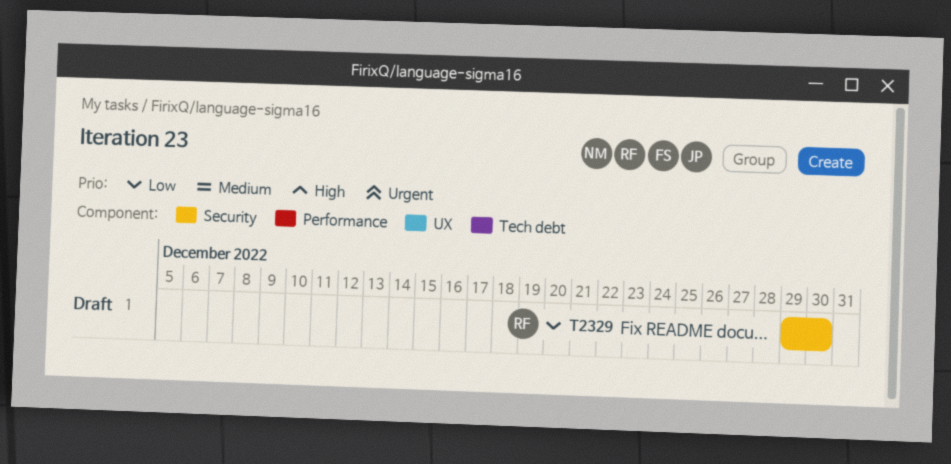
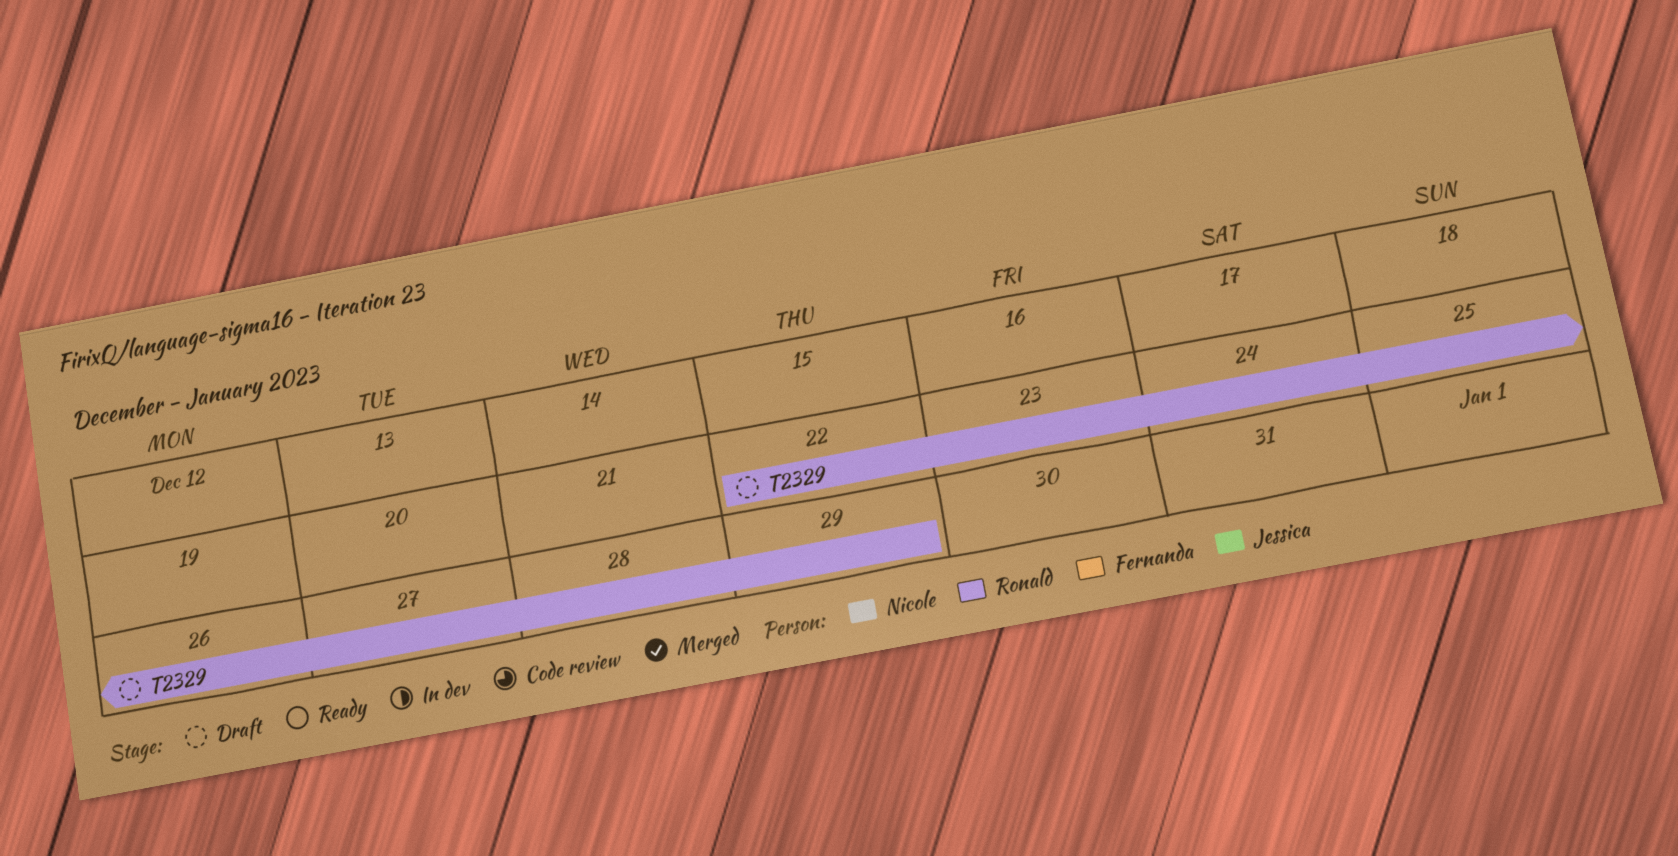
T2329, start: Dec 29 -> Dec 22
T2329, due: Dec 30 -> Dec 29

